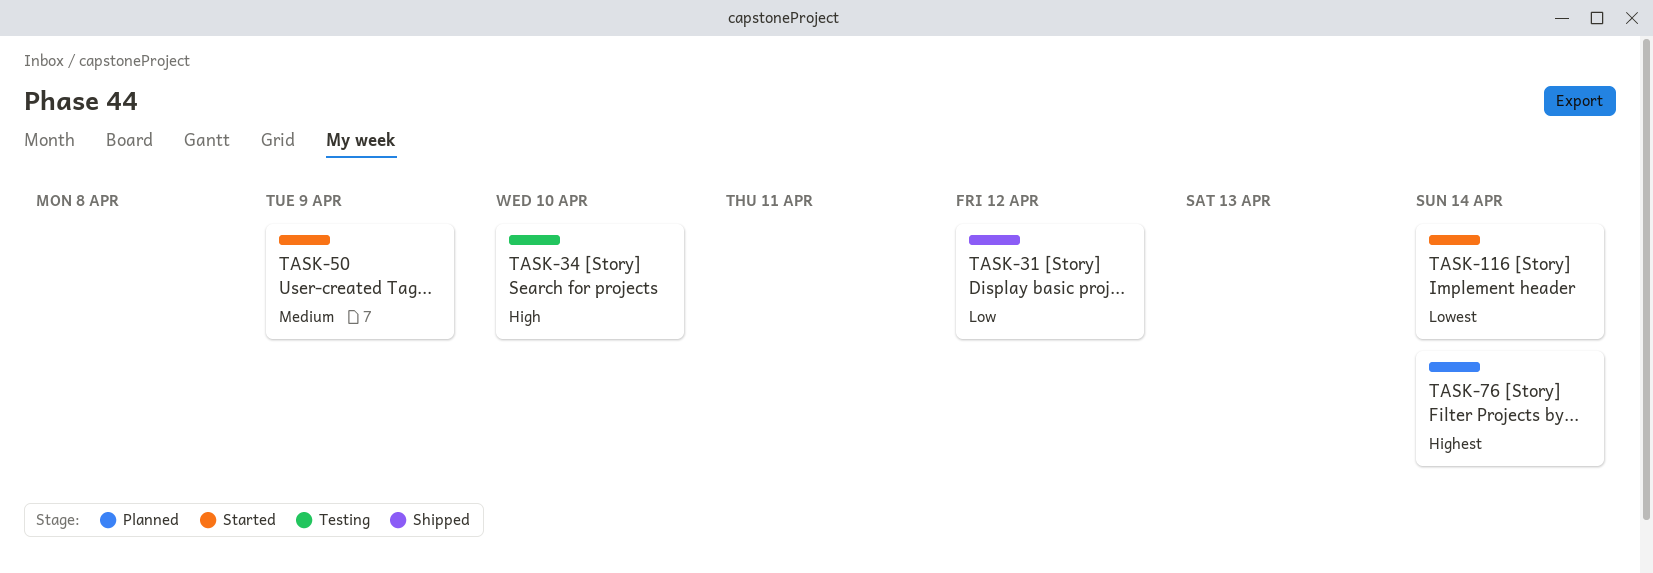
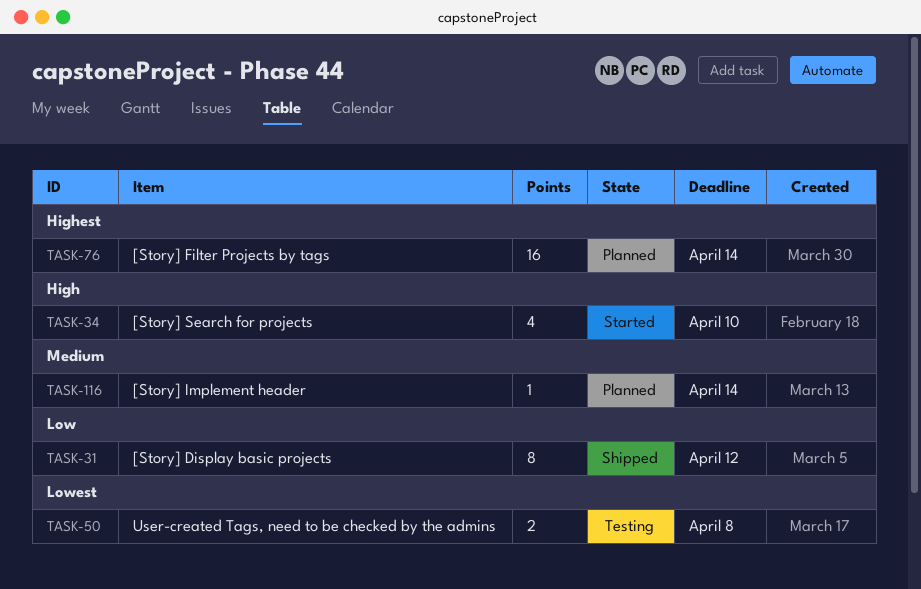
TASK-34, status: Testing -> Started
TASK-50, status: Started -> Testing
TASK-50, priority: Medium -> Lowest
TASK-50, due: Apr 9 -> Apr 8
TASK-116, status: Started -> Planned
TASK-116, priority: Lowest -> Medium

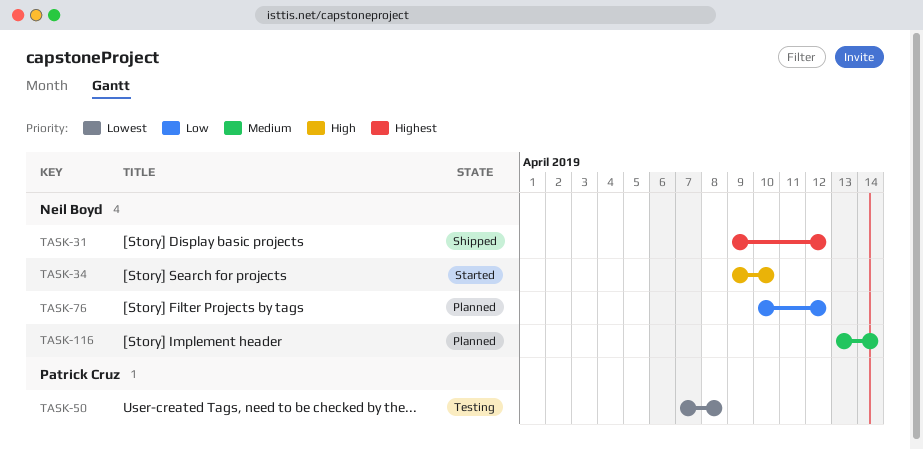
TASK-31, priority: Low -> Highest
TASK-76, priority: Highest -> Low
TASK-76, due: Apr 14 -> Apr 12

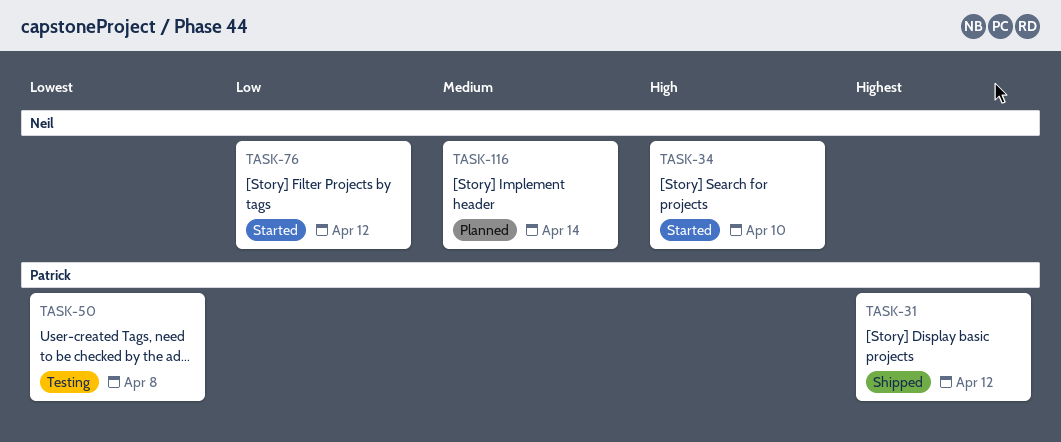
TASK-31, owner: Neil Boyd -> Patrick Cruz
TASK-76, status: Planned -> Started

